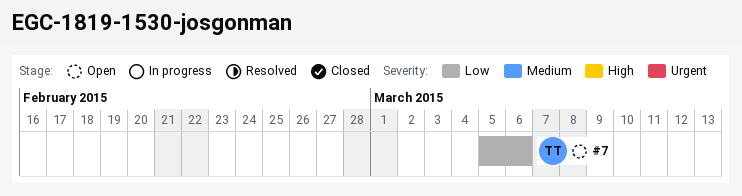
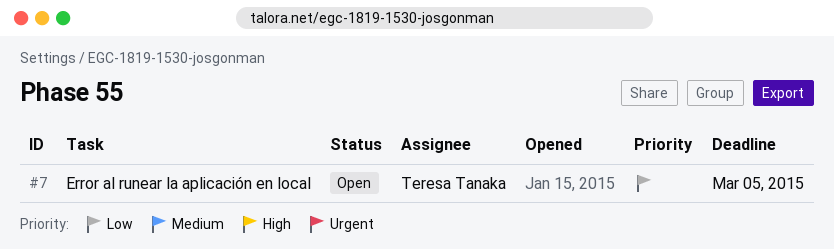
#7, due: Mar 6 -> Mar 5

